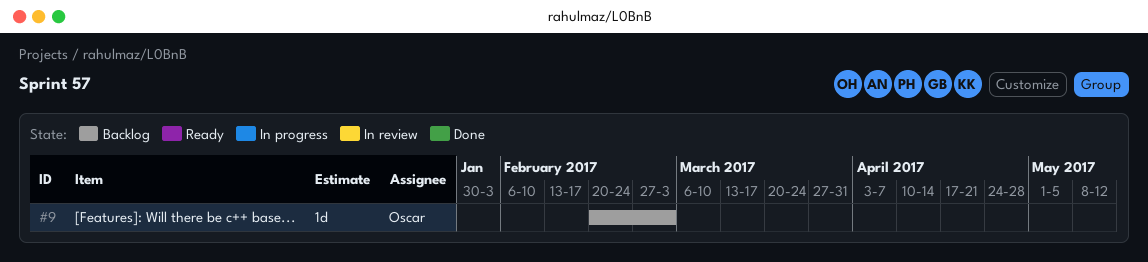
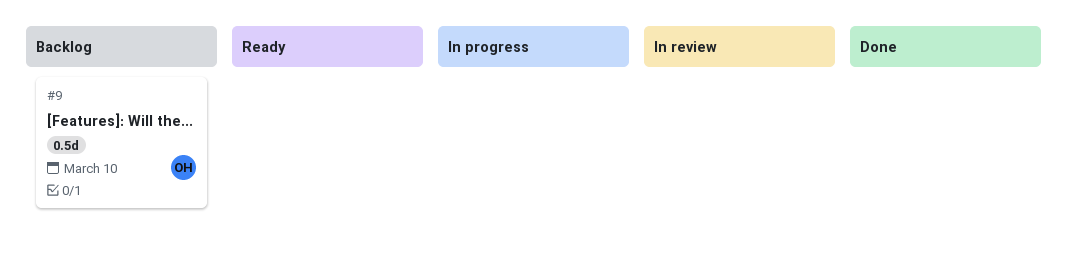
#9, estimate: 1d -> 0.5d
#9, due: Mar 3 -> Mar 10

